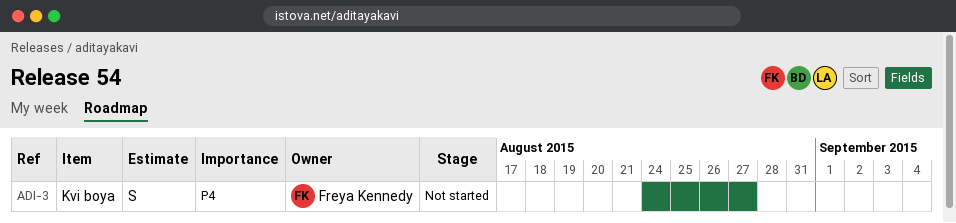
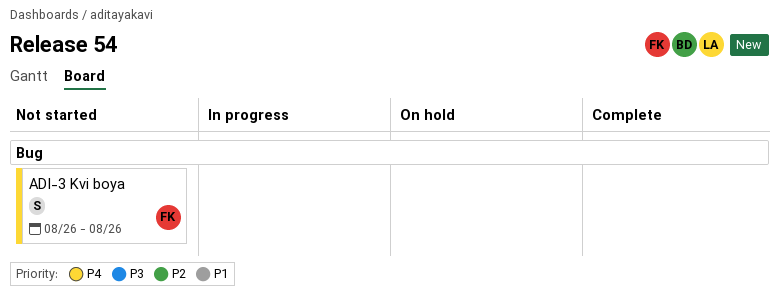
ADI-3, start: Aug 24 -> Aug 26
ADI-3, due: Aug 27 -> Aug 26

